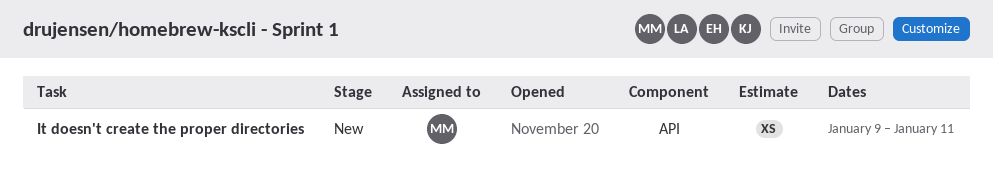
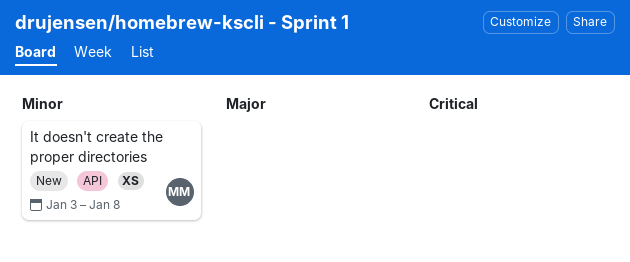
It doesn't create the proper directories, start: Jan 9 -> Jan 3
It doesn't create the proper directories, due: Jan 11 -> Jan 8

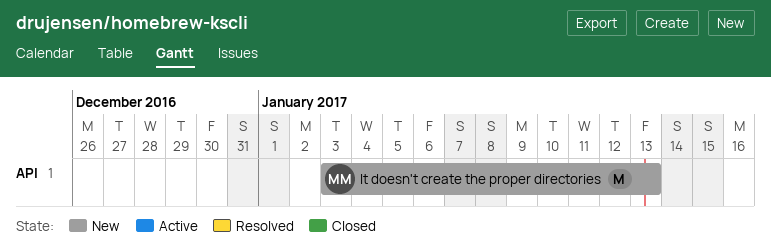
It doesn't create the proper directories, estimate: XS -> M
It doesn't create the proper directories, due: Jan 8 -> Jan 13

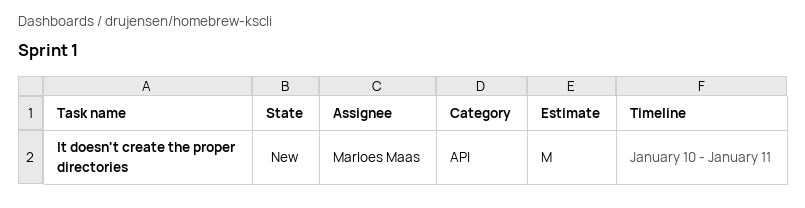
It doesn't create the proper directories, start: Jan 3 -> Jan 10
It doesn't create the proper directories, due: Jan 13 -> Jan 11

